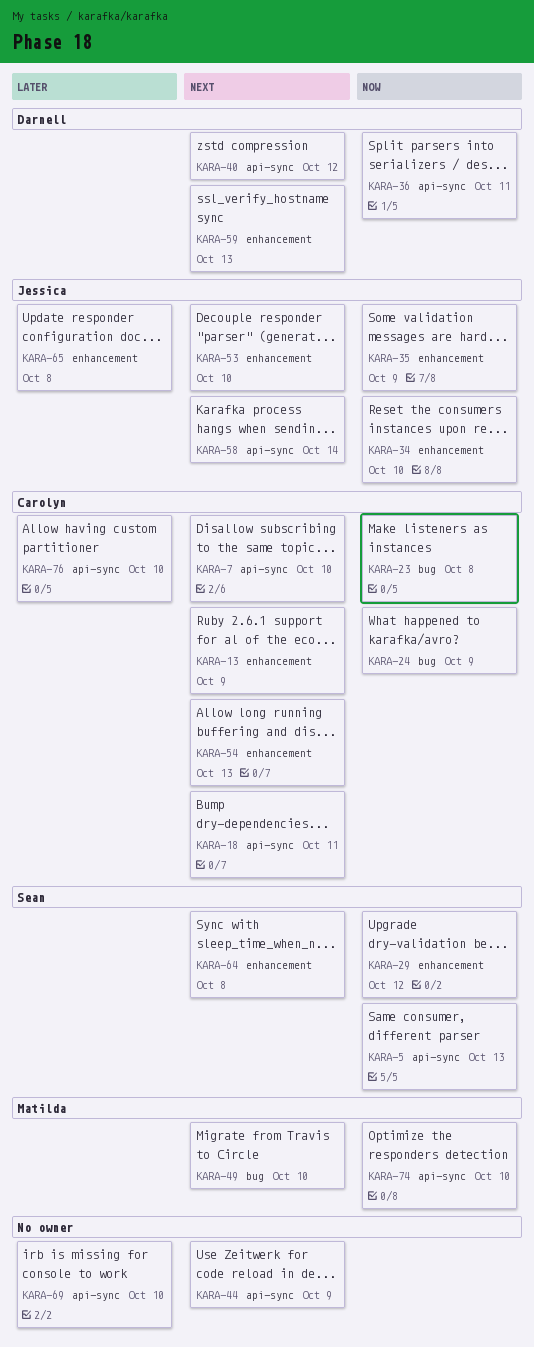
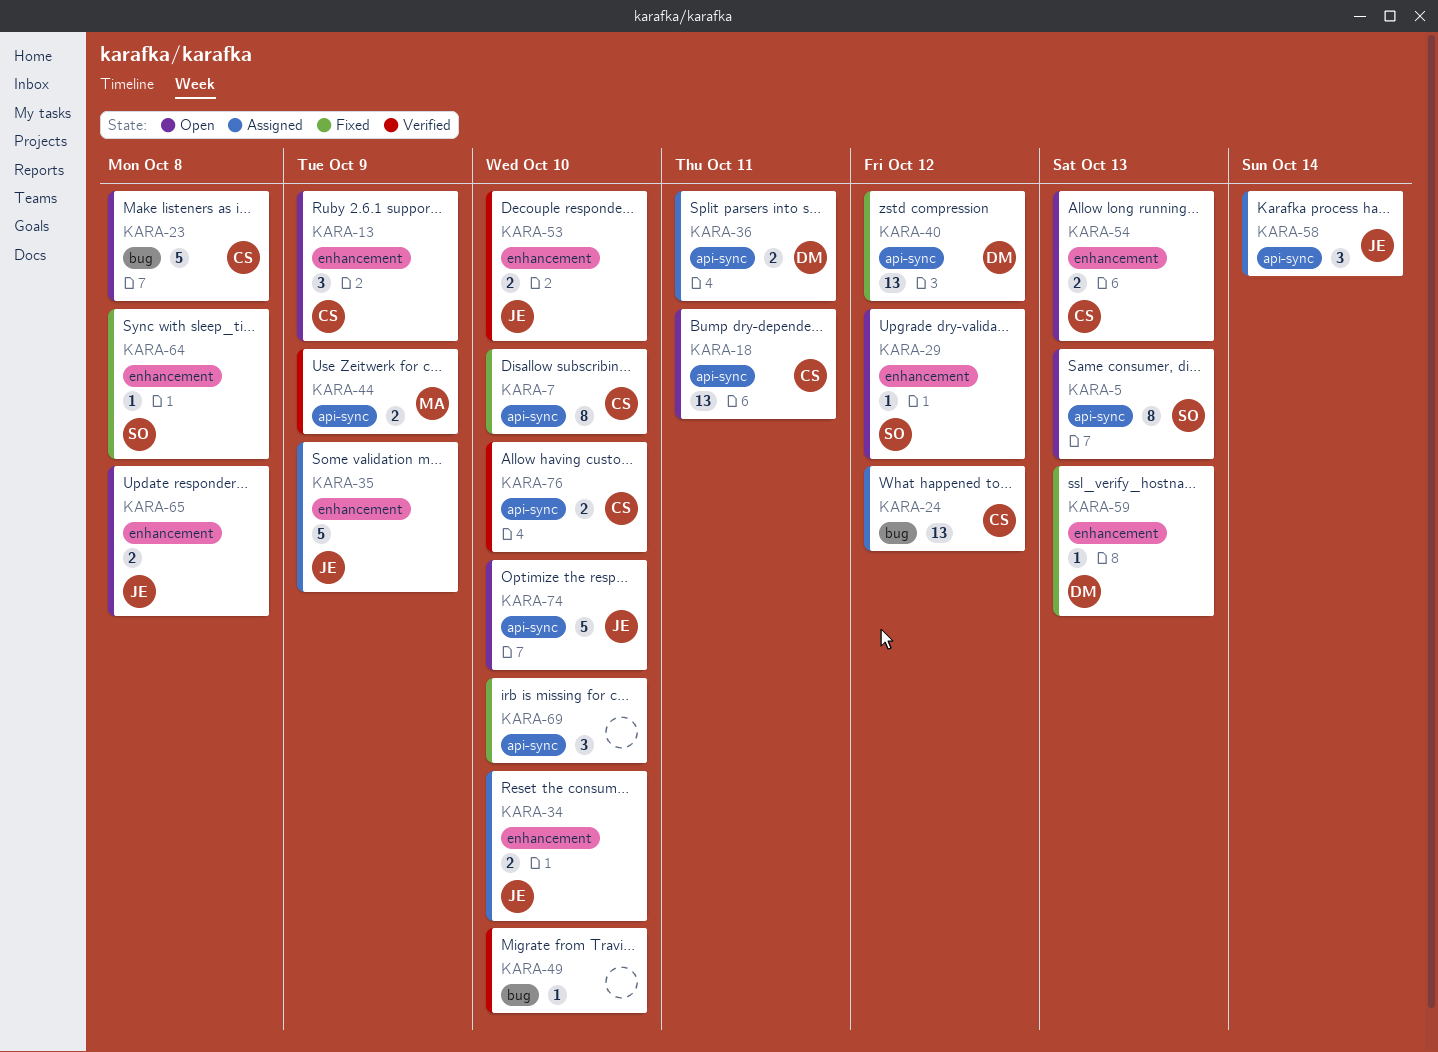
KARA-24, due: Oct 9 -> Oct 12
KARA-44, owner: none -> Matilda
KARA-49, owner: Matilda -> none
KARA-74, owner: Matilda -> Jessica

